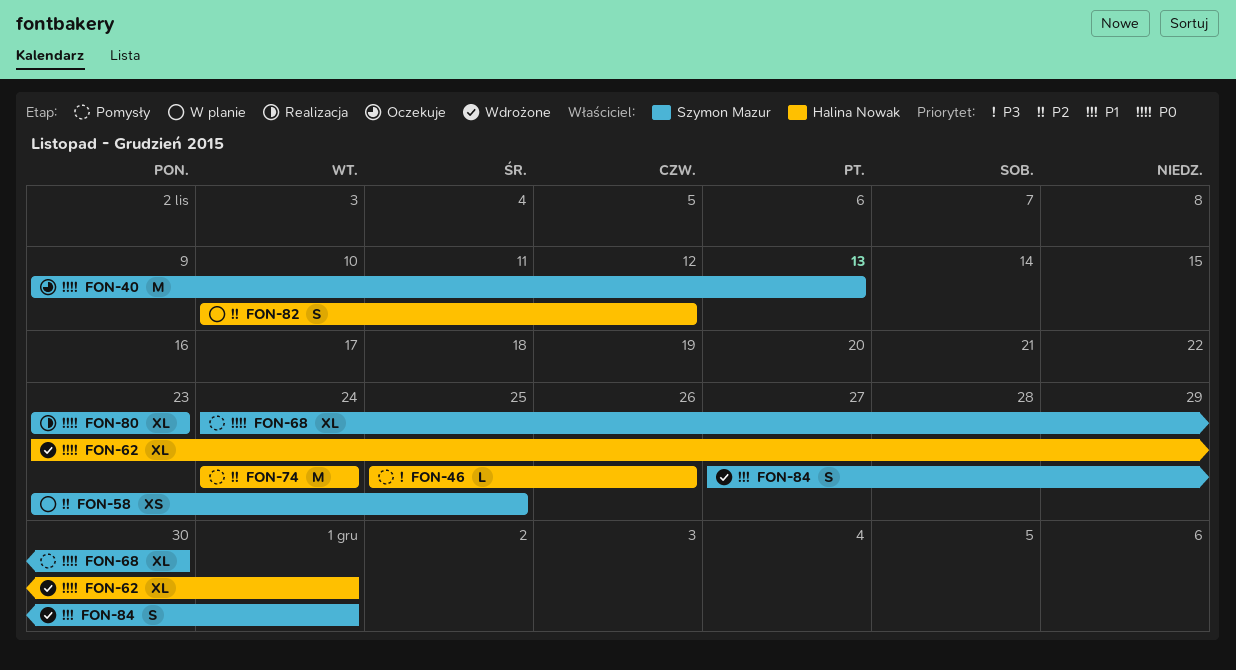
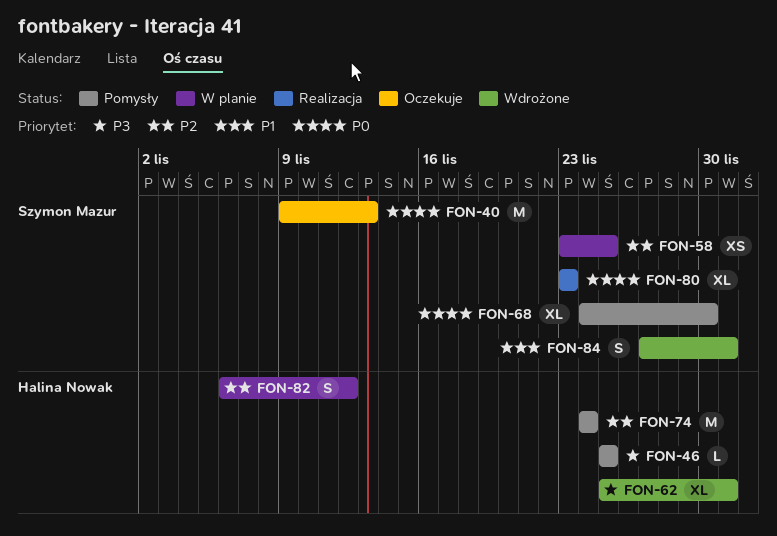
FON-46, due: Nov 26 -> Nov 25
FON-62, priority: P0 -> P3
FON-62, start: Nov 23 -> Nov 25
FON-82, start: Nov 10 -> Nov 6

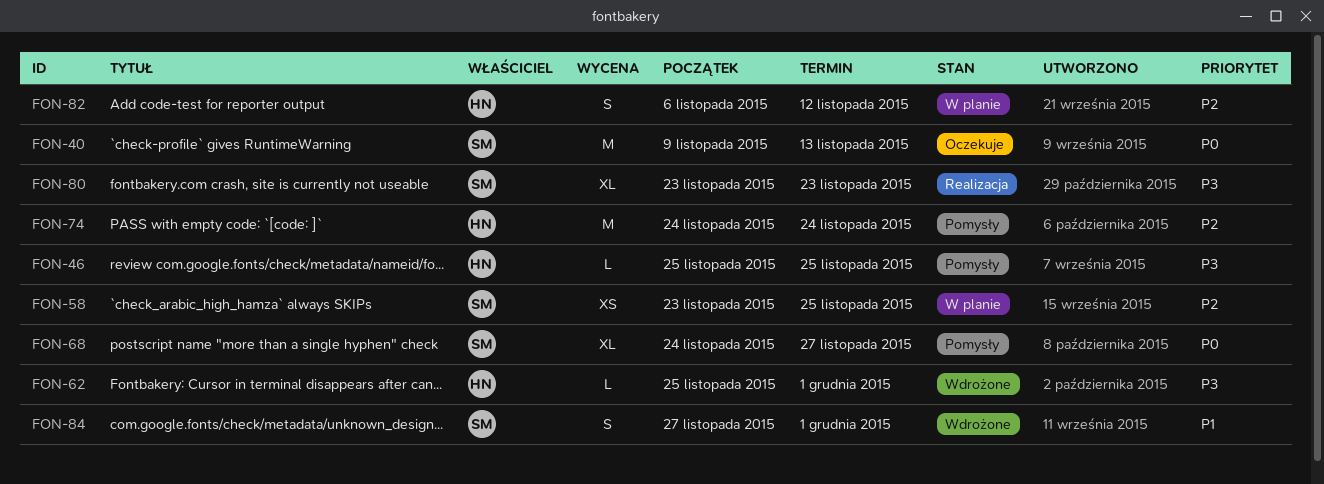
FON-62, estimate: XL -> L
FON-68, due: Nov 30 -> Nov 27
FON-80, priority: P0 -> P3

